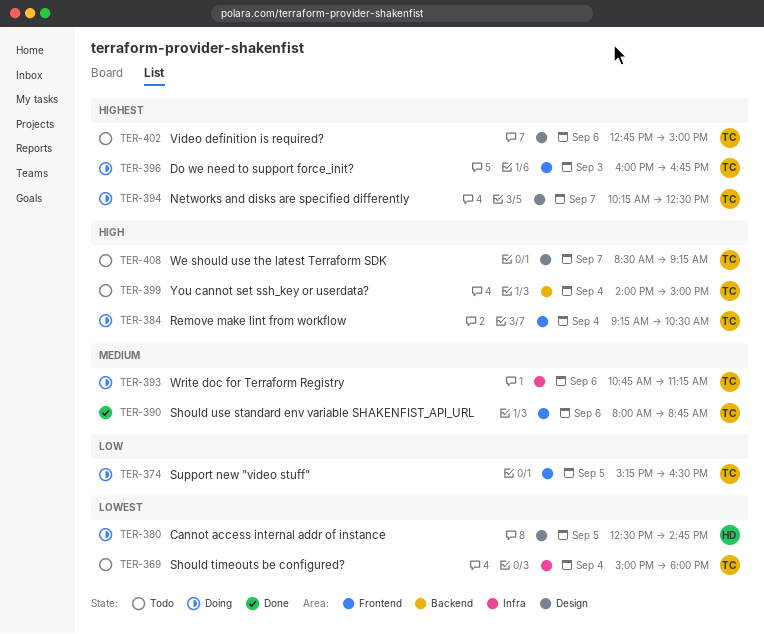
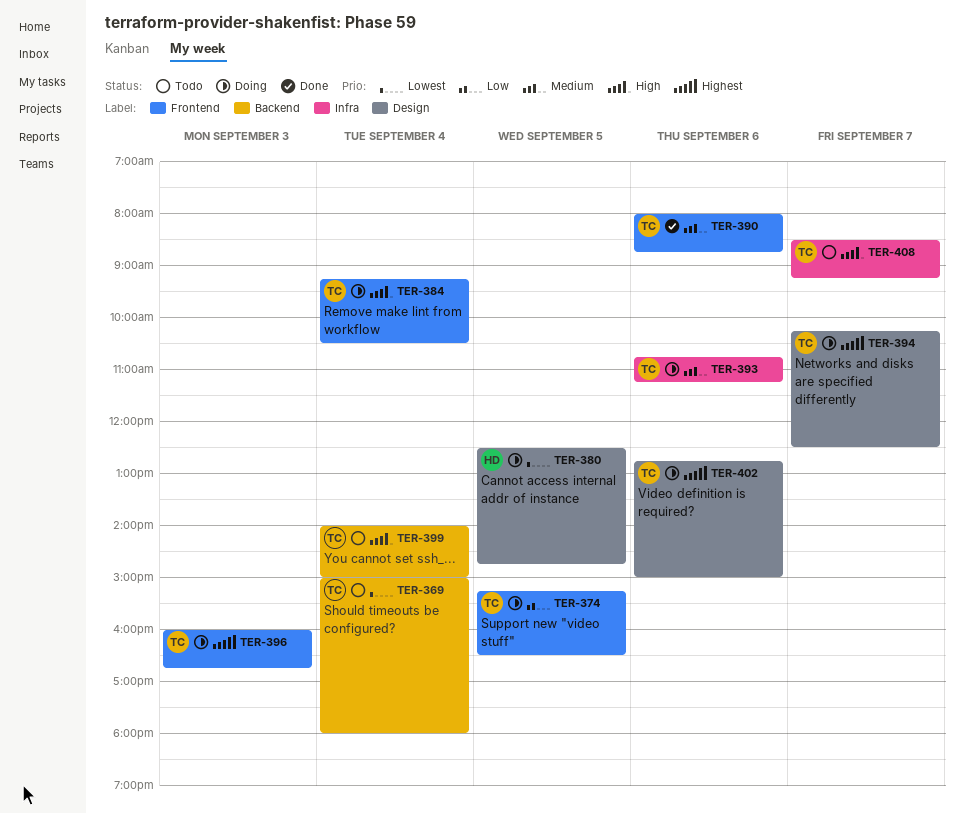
TER-369, label: Infra -> Backend
TER-402, status: Todo -> Doing
TER-408, label: Design -> Infra

